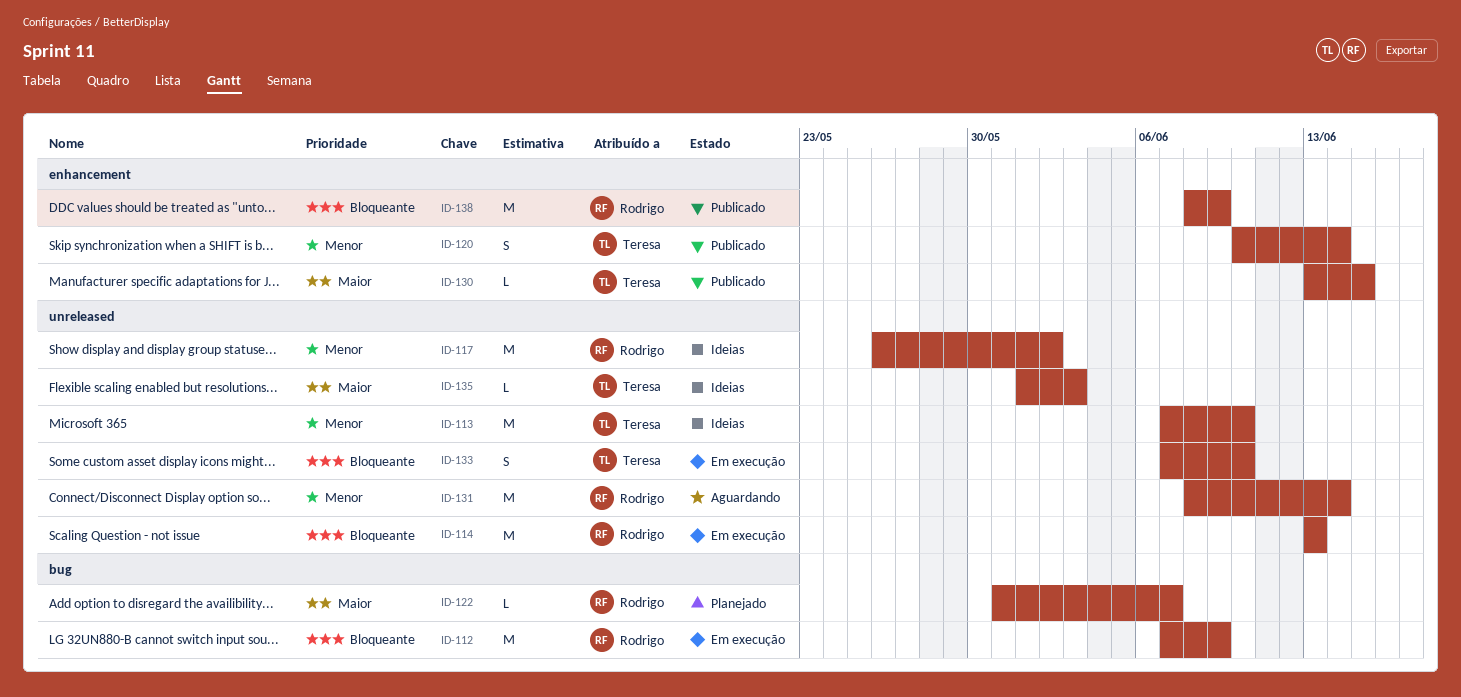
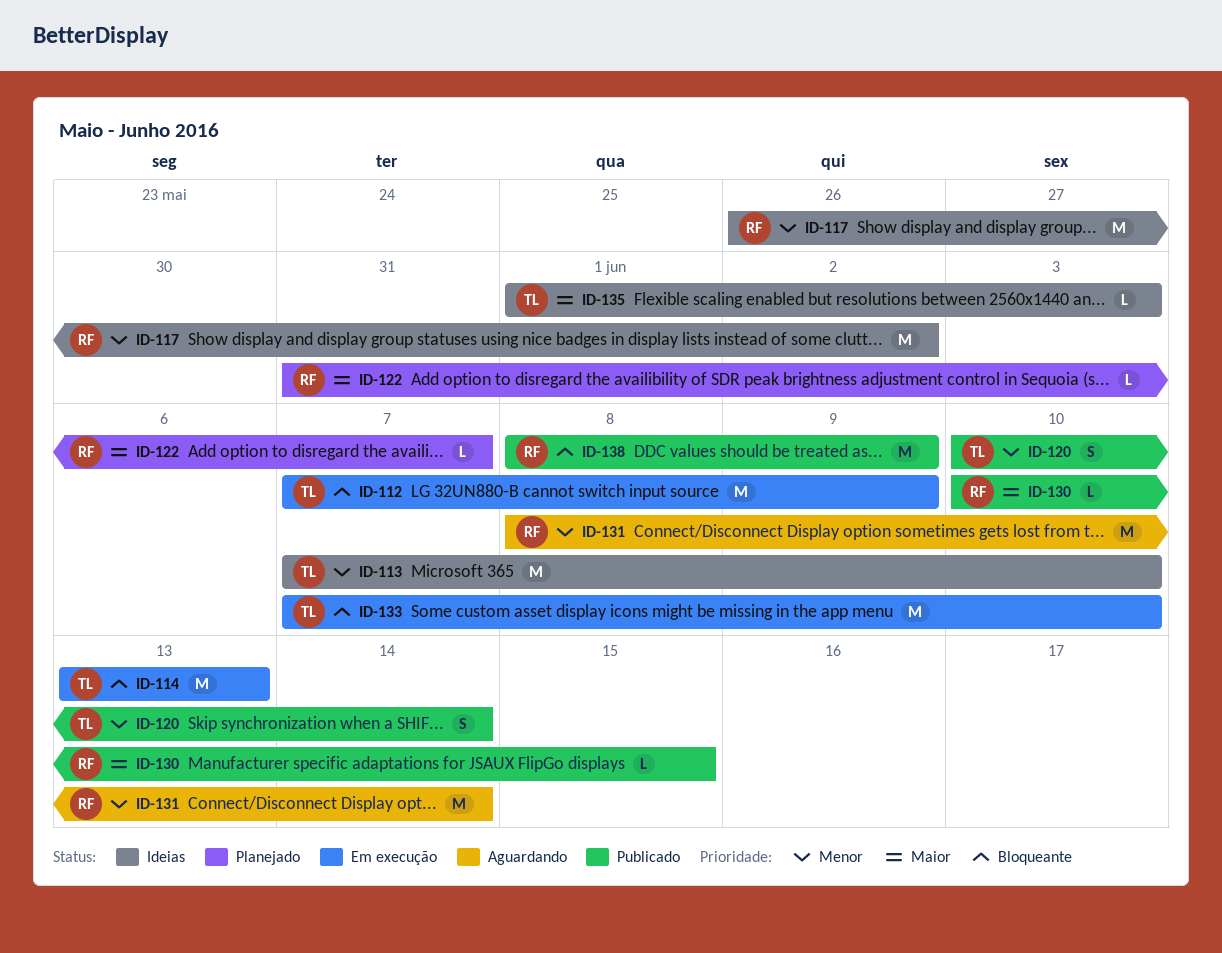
ID-112, owner: Rodrigo -> Teresa
ID-114, owner: Rodrigo -> Teresa
ID-130, owner: Teresa -> Rodrigo
ID-130, start: Jun 13 -> Jun 10
ID-133, estimate: S -> M

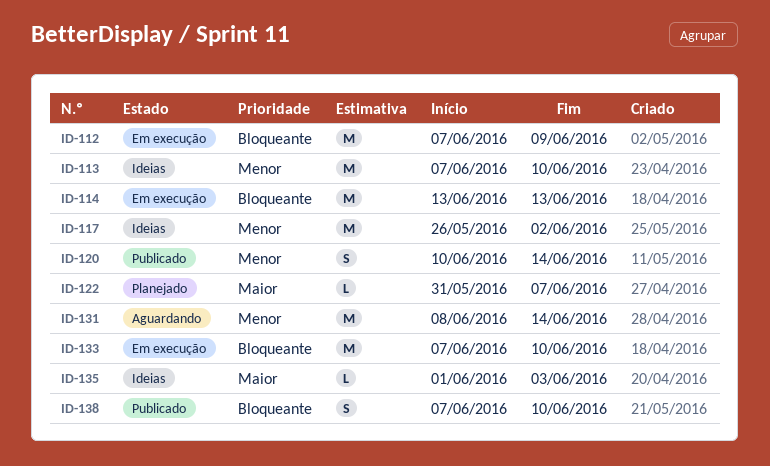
ID-130: present -> none
ID-138, estimate: M -> S
ID-138, start: Jun 8 -> Jun 7
ID-138, due: Jun 9 -> Jun 10

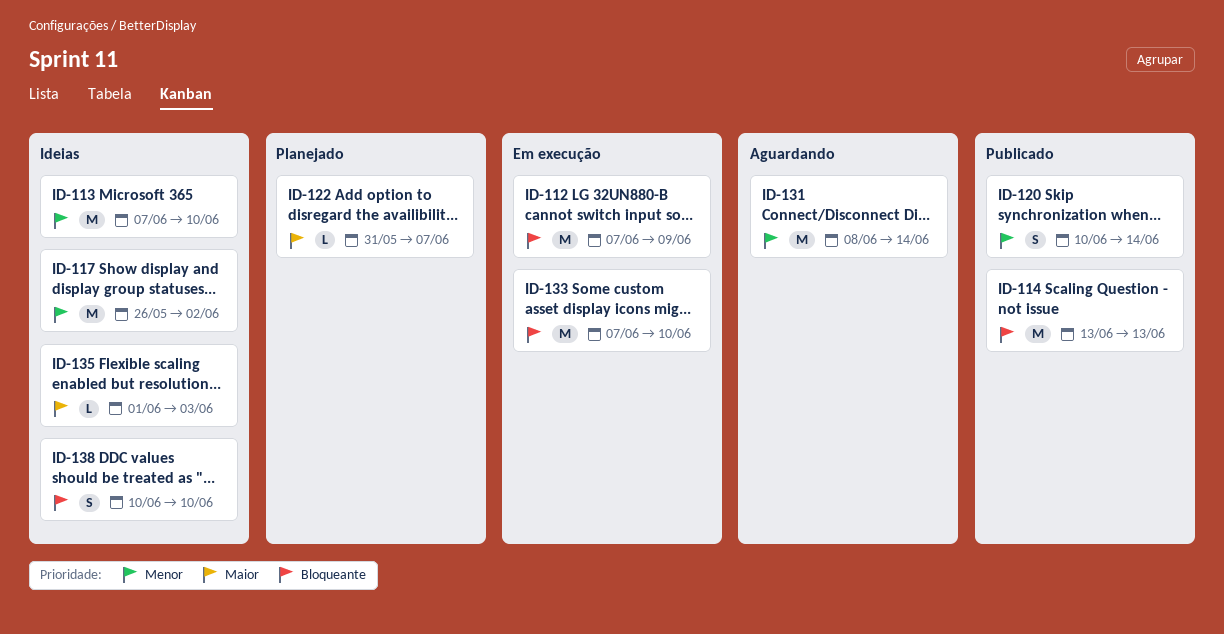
ID-114, status: Em execução -> Publicado
ID-138, status: Publicado -> Ideias
ID-138, start: Jun 7 -> Jun 10

